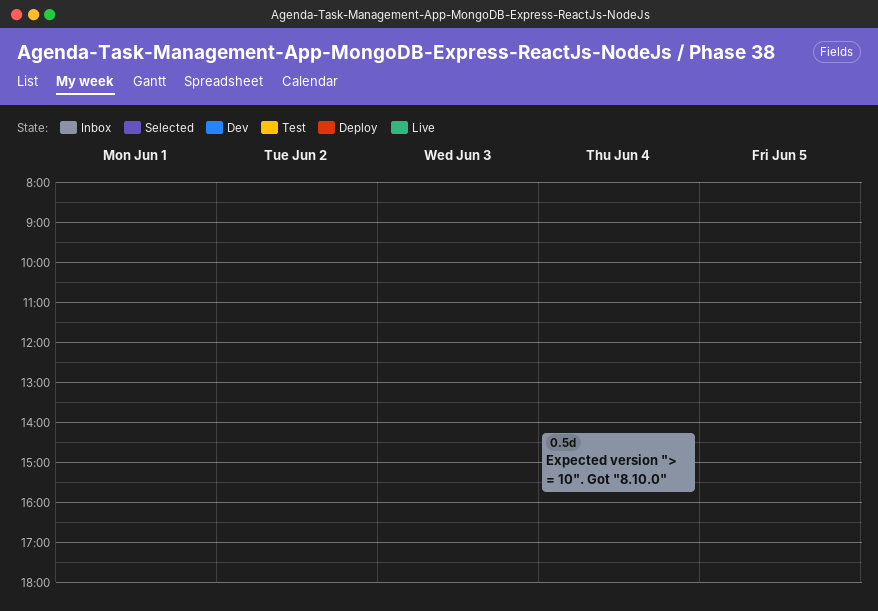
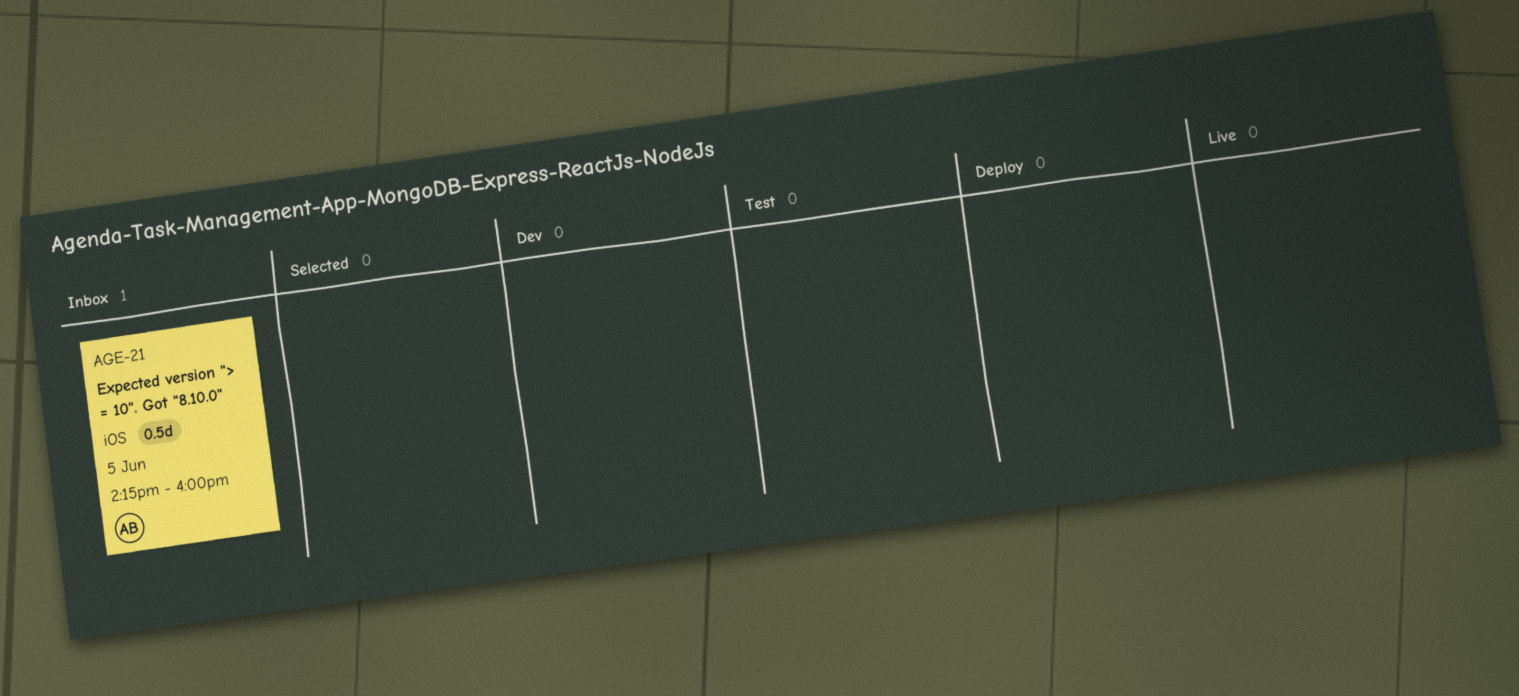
Expected version "> = 10". Got "8.10.0", day: Jun 4 -> Jun 5
Expected version "> = 10". Got "8.10.0", ends: 15:45 -> 16:00

